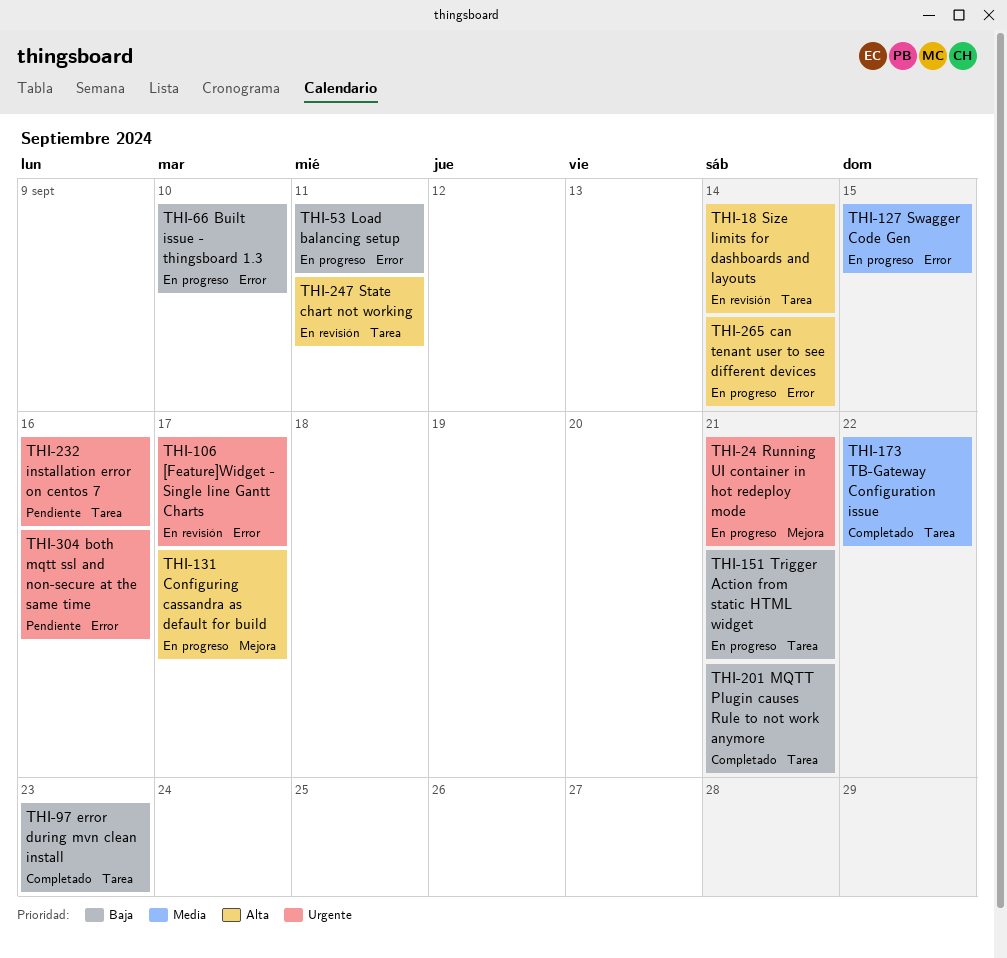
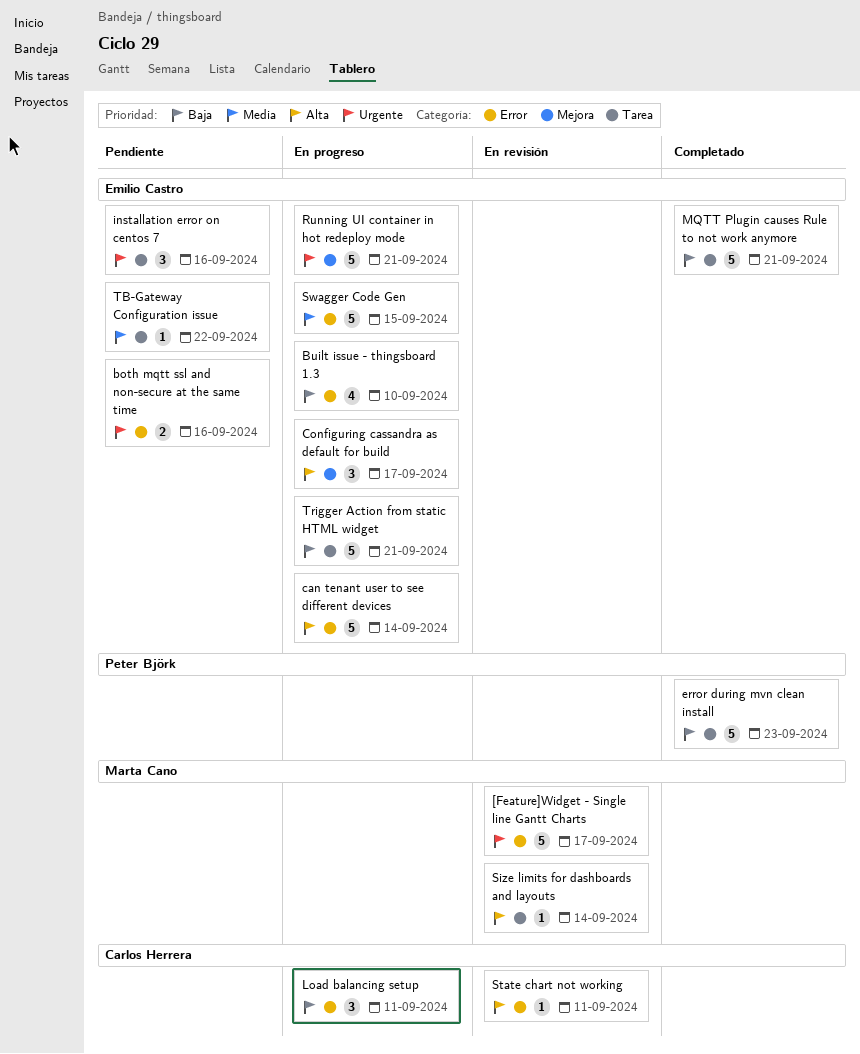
State chart not working, label: Tarea -> Error
TB-Gateway Configuration issue, status: Completado -> Pendiente

